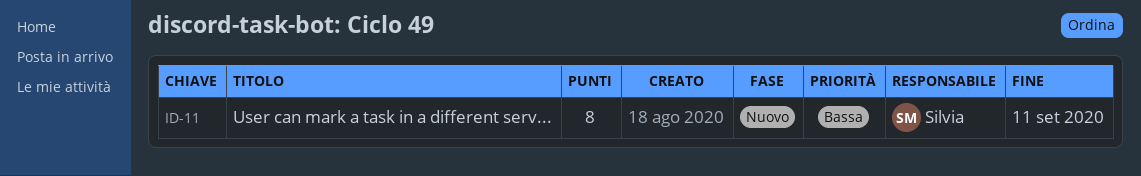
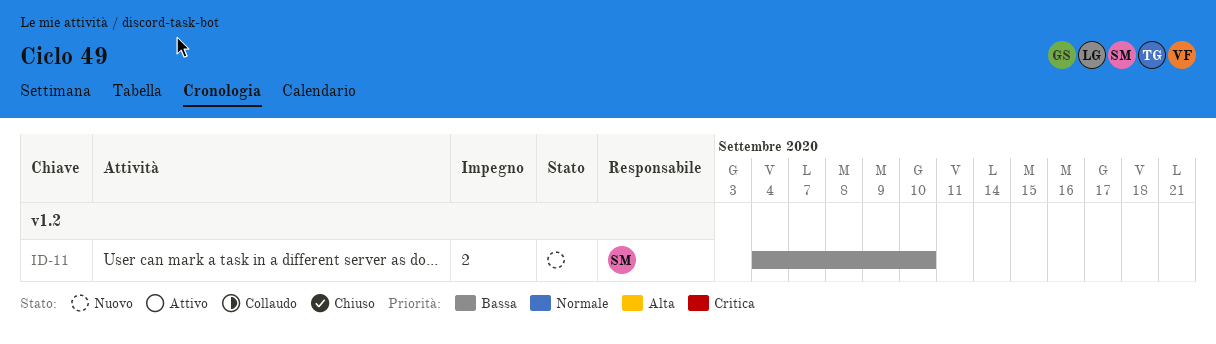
ID-11, estimate: 8 -> 2
ID-11, due: Sep 11 -> Sep 10

